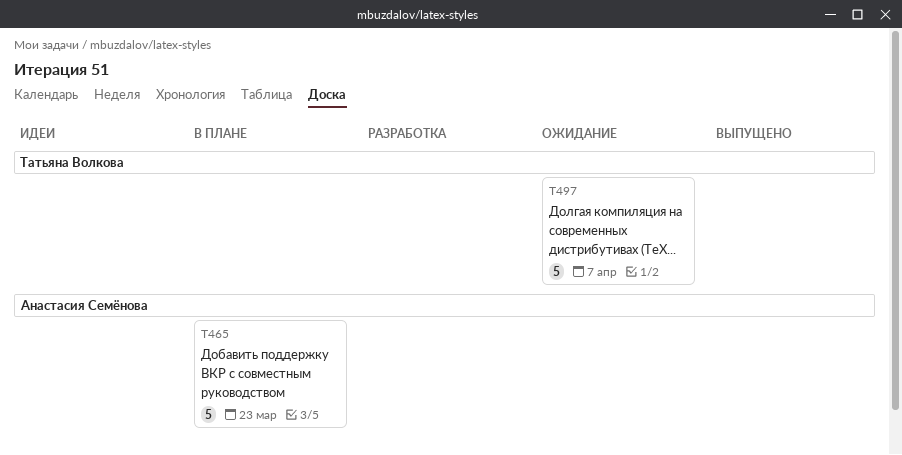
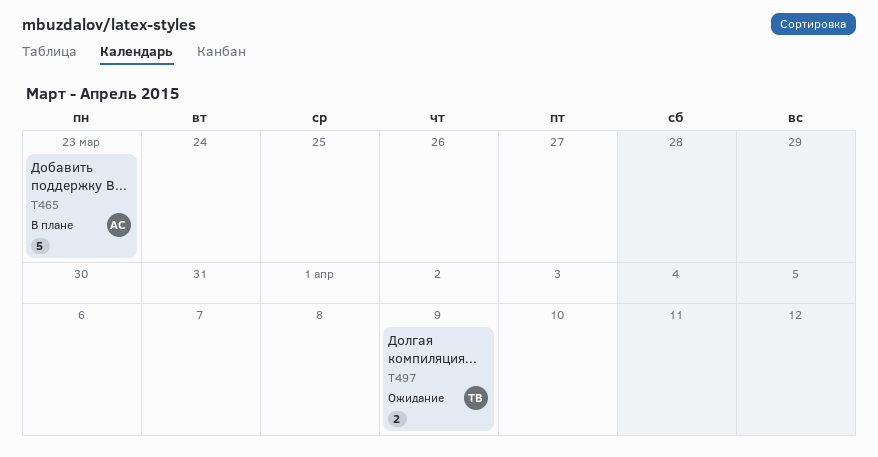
T497, estimate: 5 -> 2
T497, due: Apr 7 -> Apr 9

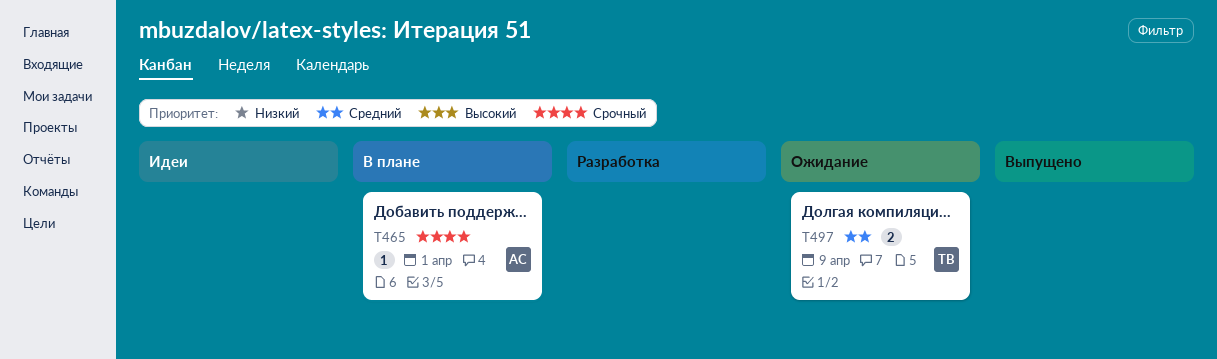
T465, estimate: 5 -> 1
T465, due: Mar 23 -> Apr 1

